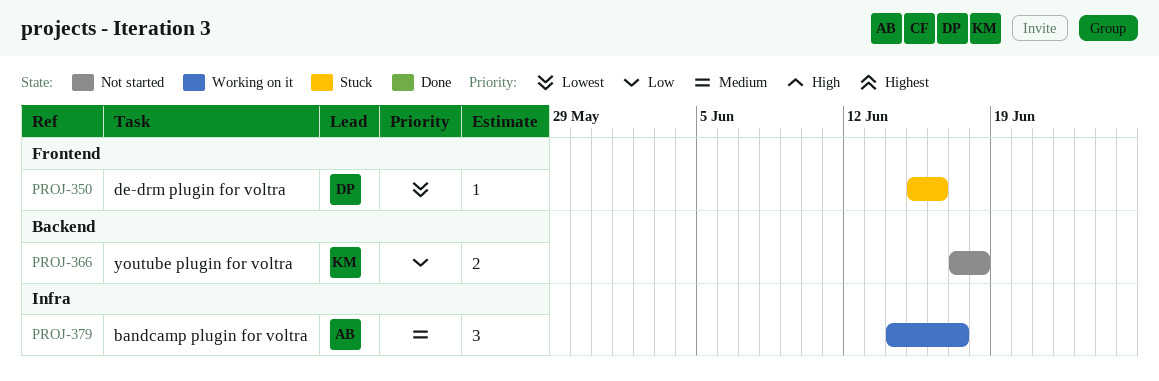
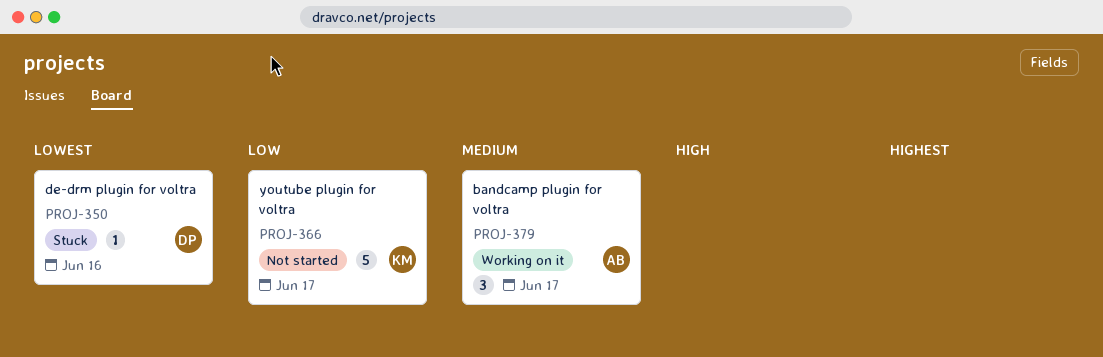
PROJ-366, estimate: 2 -> 5
PROJ-366, due: Jun 18 -> Jun 17

